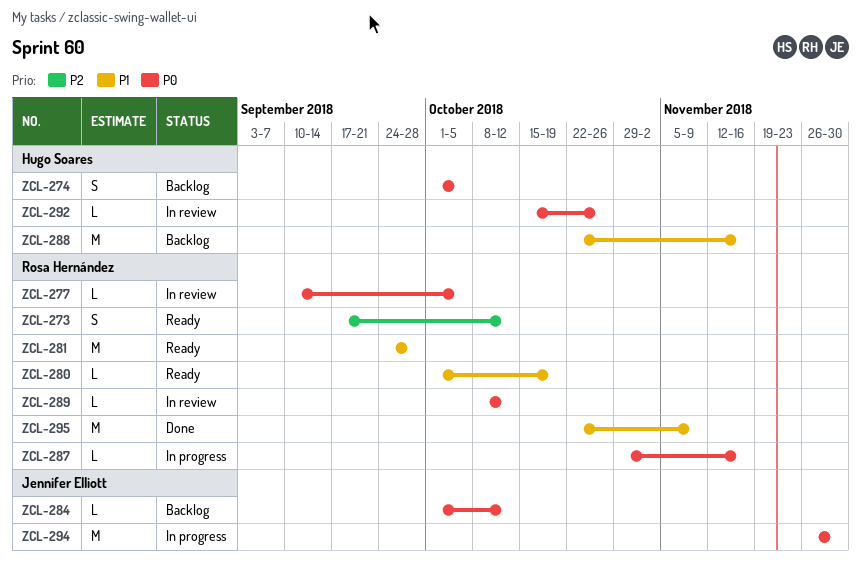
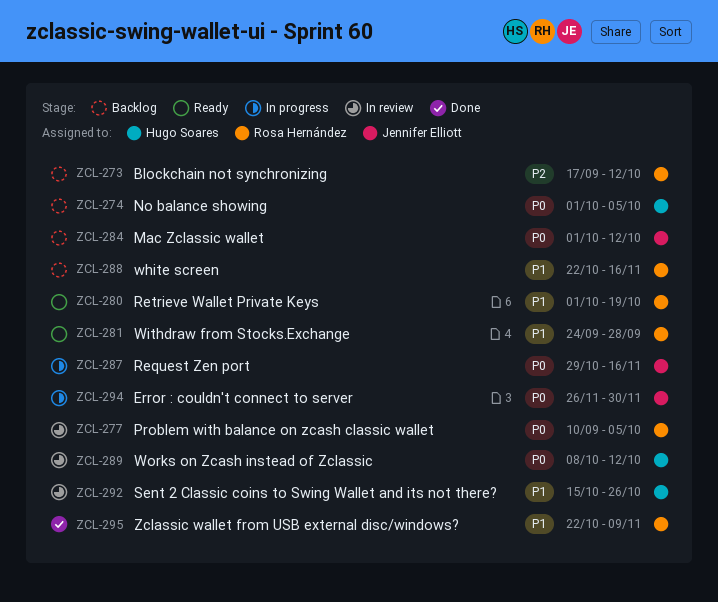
ZCL-273, status: Ready -> Backlog
ZCL-287, owner: Rosa Hernández -> Jennifer Elliott
ZCL-288, owner: Hugo Soares -> Rosa Hernández
ZCL-289, owner: Rosa Hernández -> Hugo Soares
ZCL-292, priority: P0 -> P1

